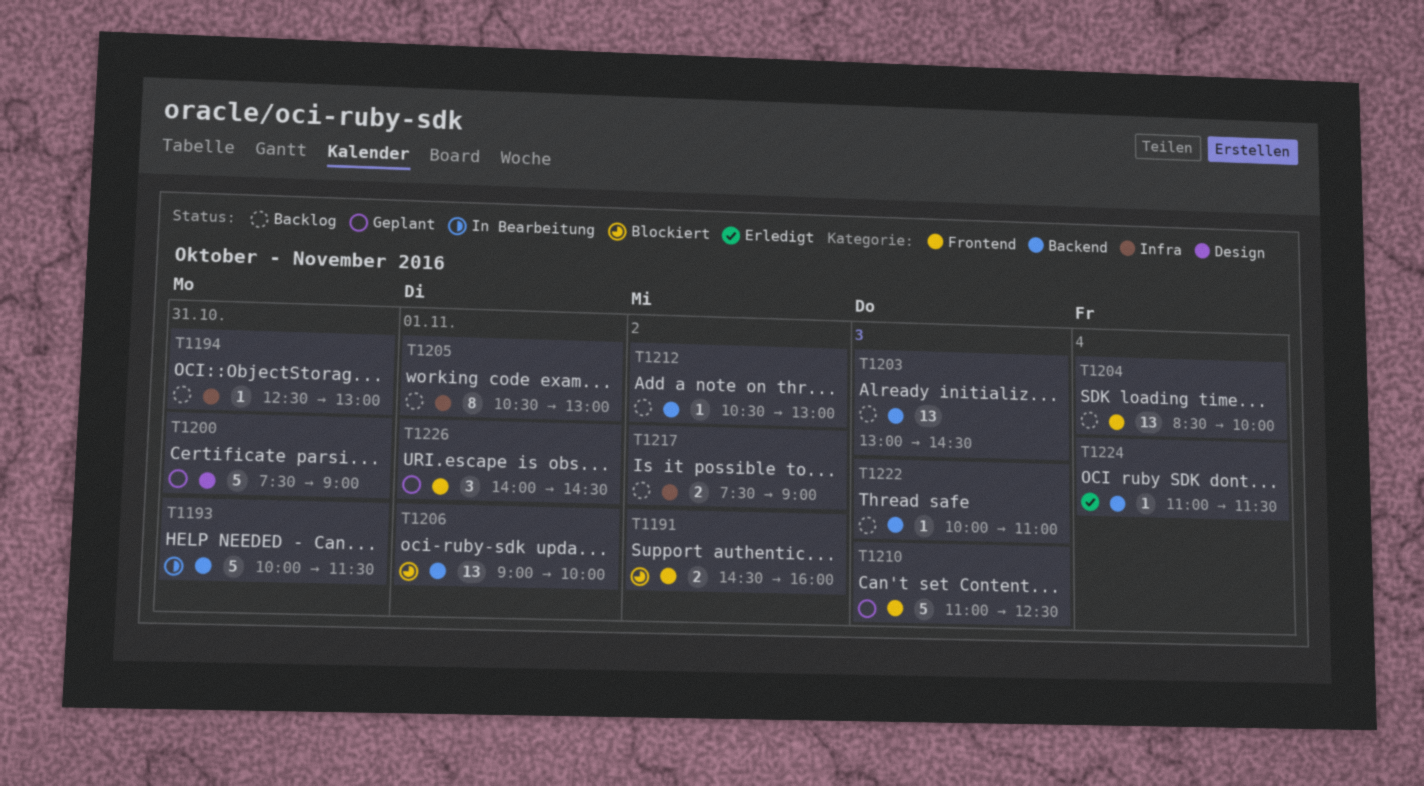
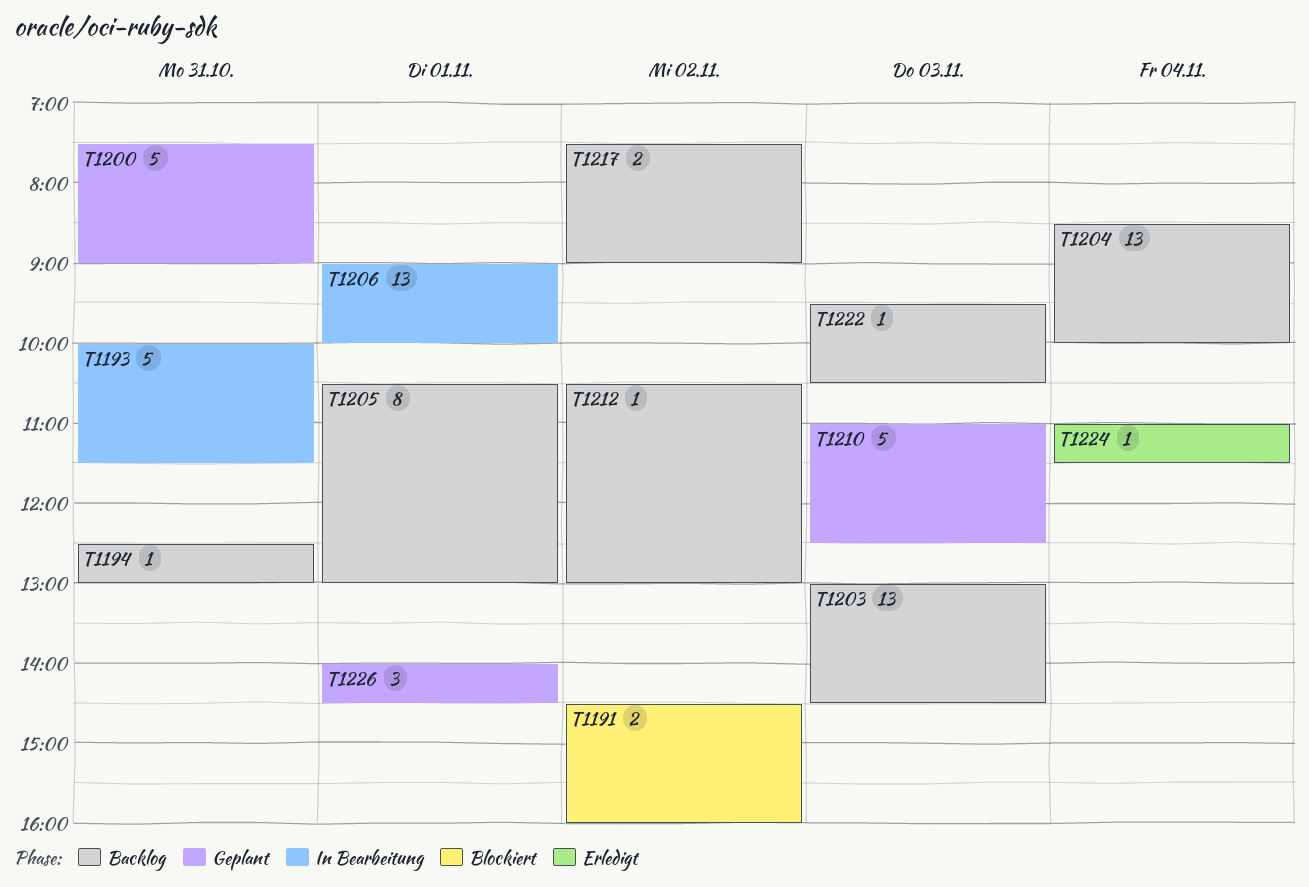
T1206, status: Blockiert -> In Bearbeitung
T1222, begins: 10:00 -> 09:30
T1222, ends: 11:00 -> 10:30

